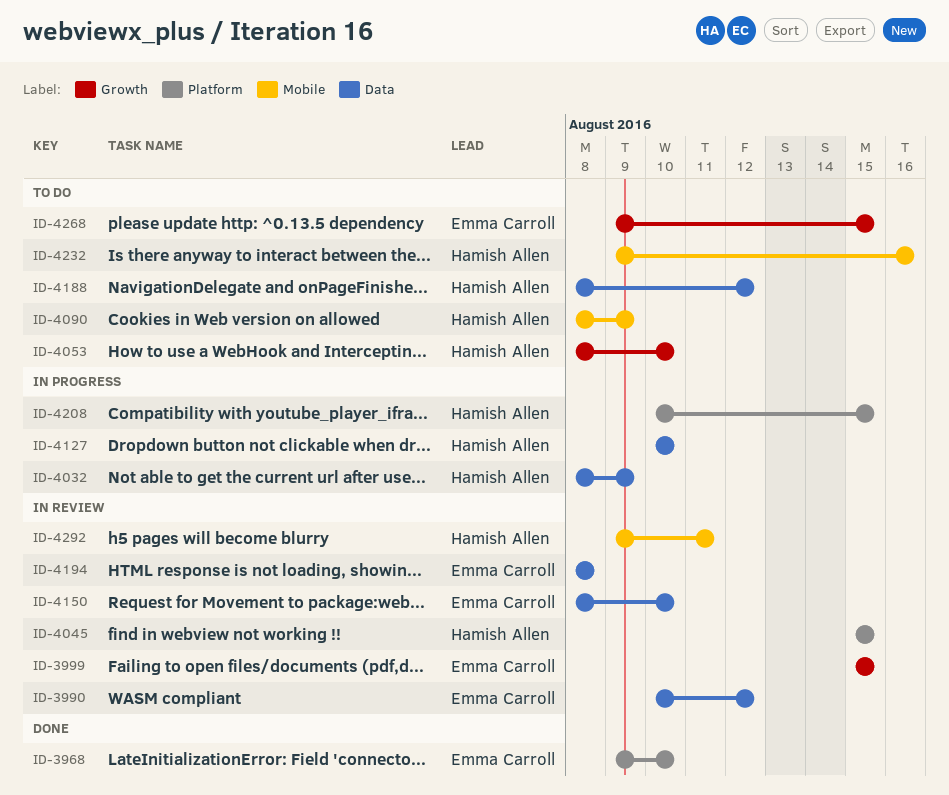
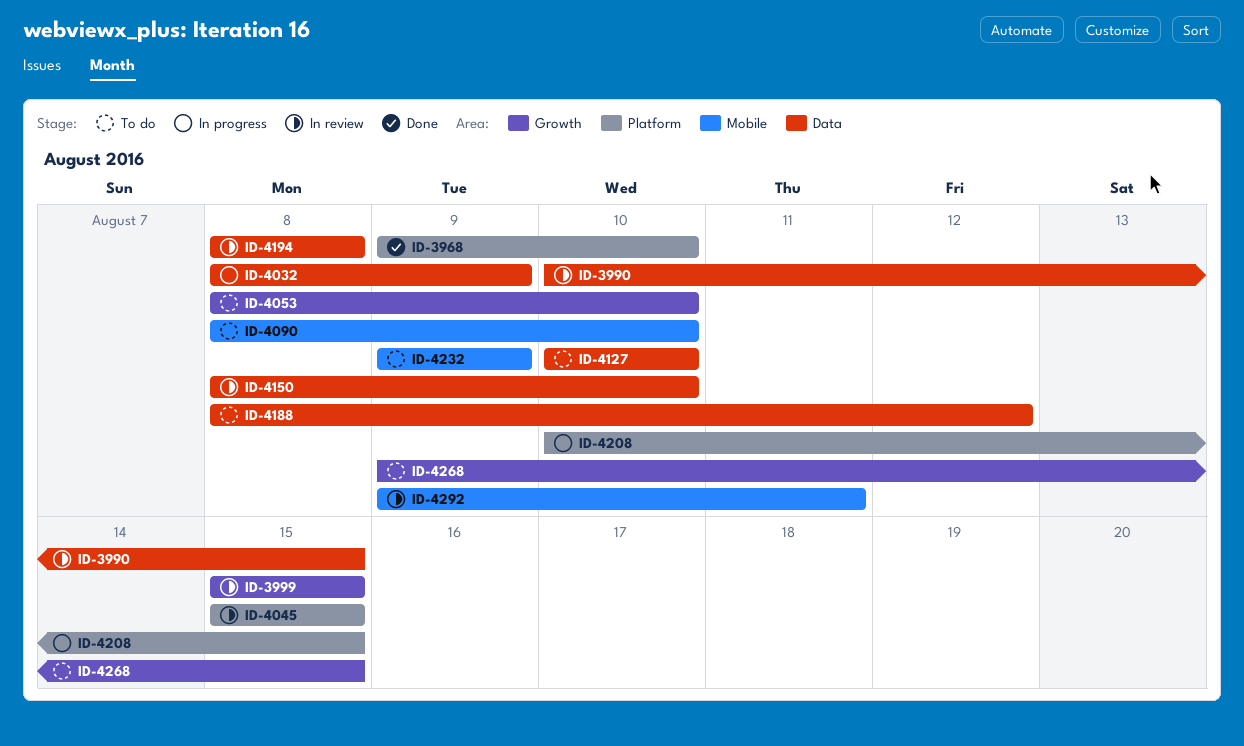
ID-3990, due: Aug 12 -> Aug 15
ID-4090, due: Aug 9 -> Aug 10
ID-4127, status: In progress -> To do
ID-4232, due: Aug 16 -> Aug 9

